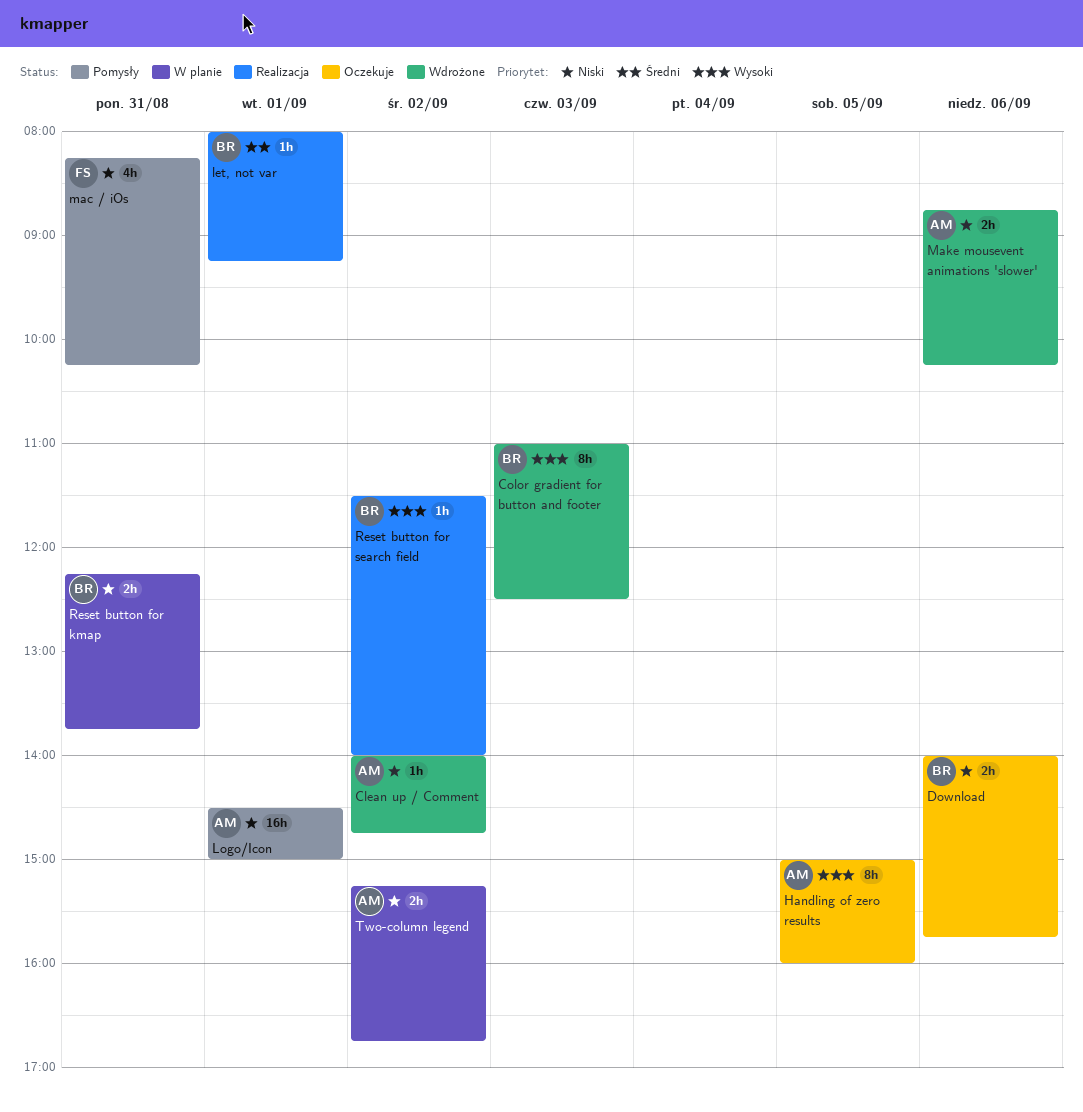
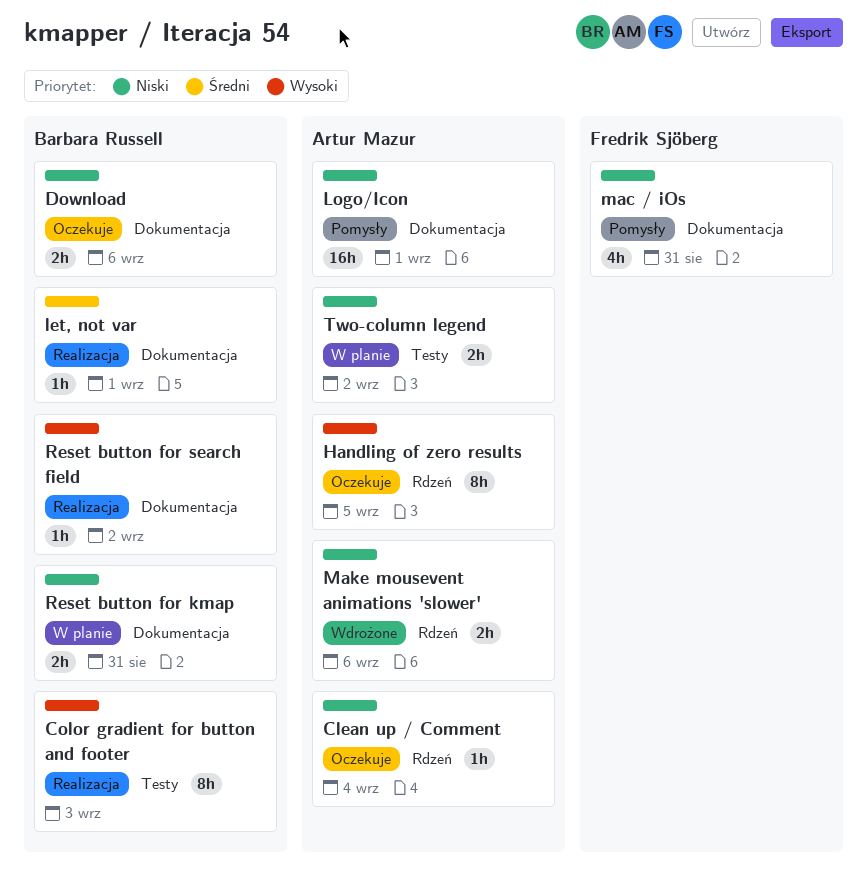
Clean up / Comment, status: Wdrożone -> Oczekuje
Clean up / Comment, day: Sep 2 -> Sep 4
Color gradient for button and footer, status: Wdrożone -> Realizacja

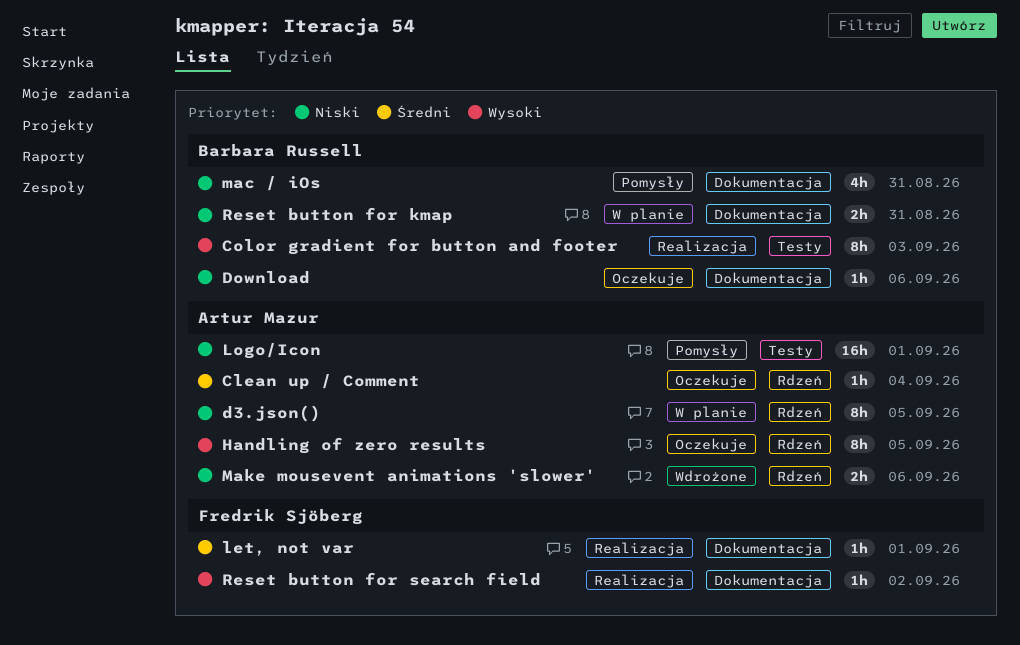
Clean up / Comment, priority: Niski -> Średni
d3.json(): none -> present
Download, estimate: 2h -> 1h
let, not var, owner: Barbara Russell -> Fredrik Sjöberg
Logo/Icon, label: Dokumentacja -> Testy
mac / iOs, owner: Fredrik Sjöberg -> Barbara Russell
Reset button for search field, owner: Barbara Russell -> Fredrik Sjöberg
Two-column legend: present -> none

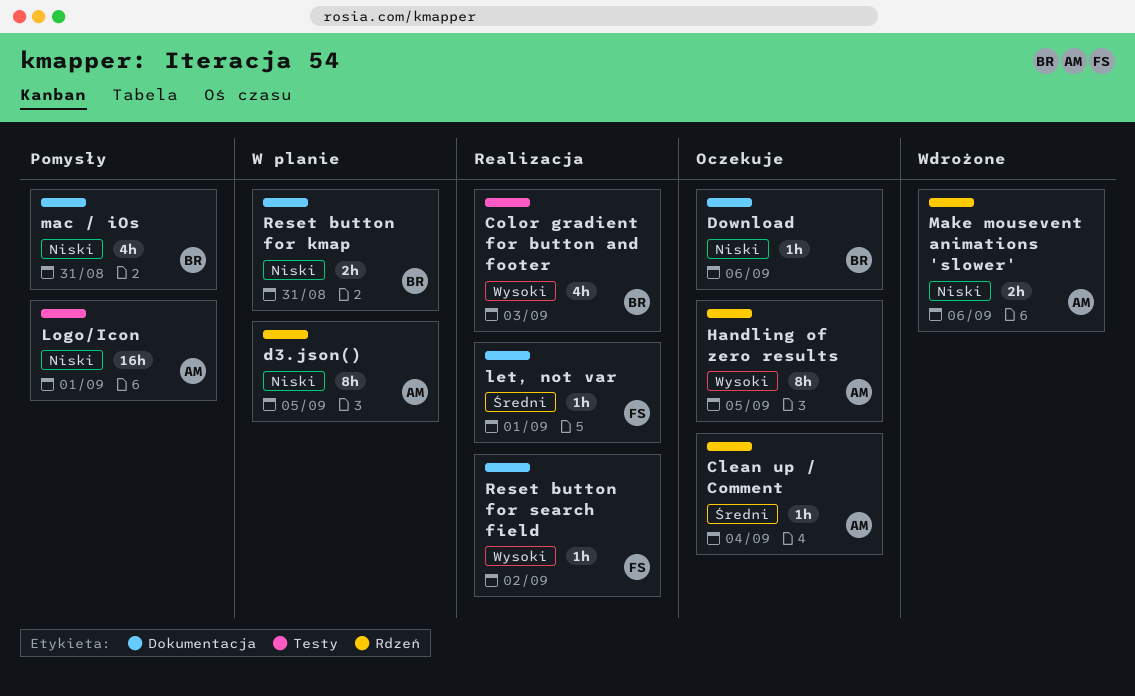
Color gradient for button and footer, estimate: 8h -> 4h

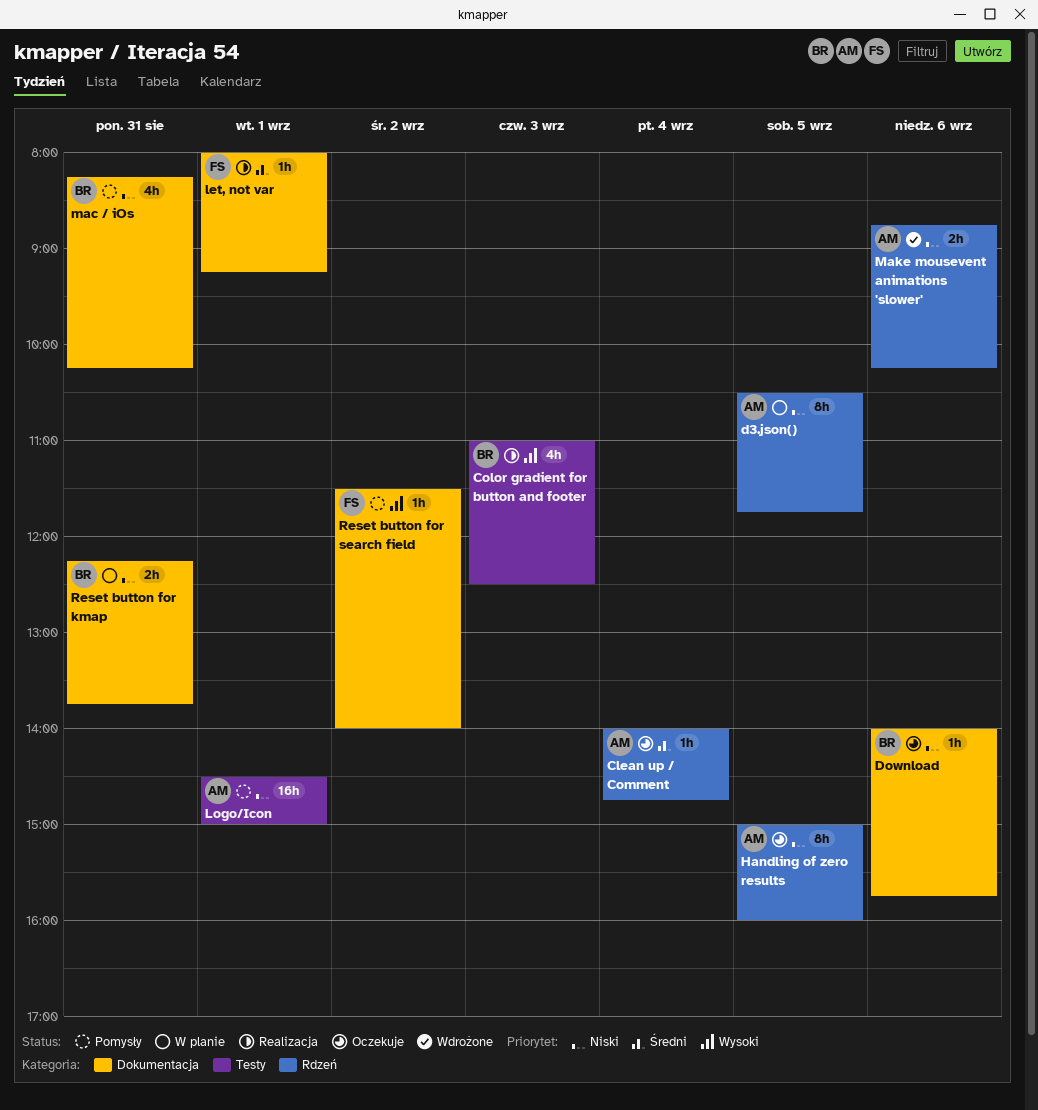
Handling of zero results, priority: Wysoki -> Niski
Reset button for search field, status: Realizacja -> Pomysły

